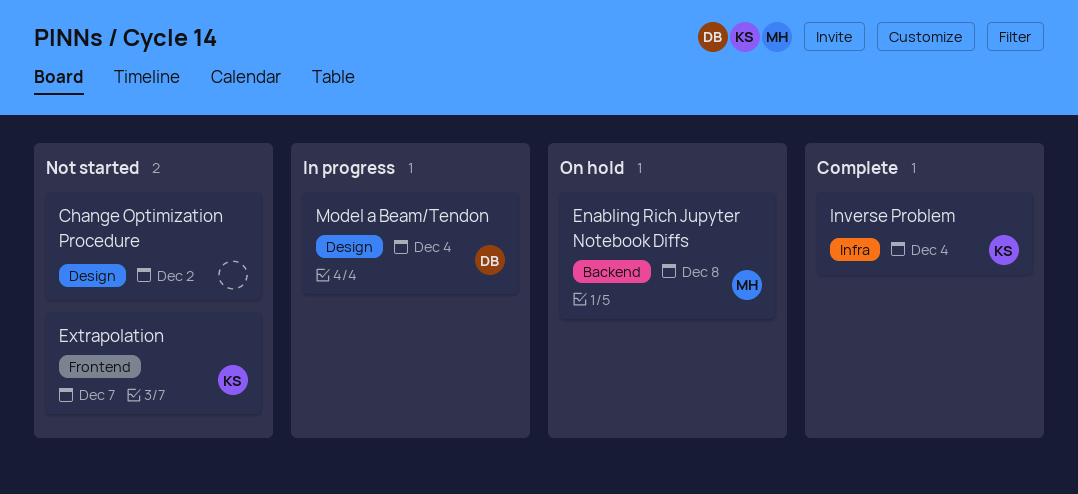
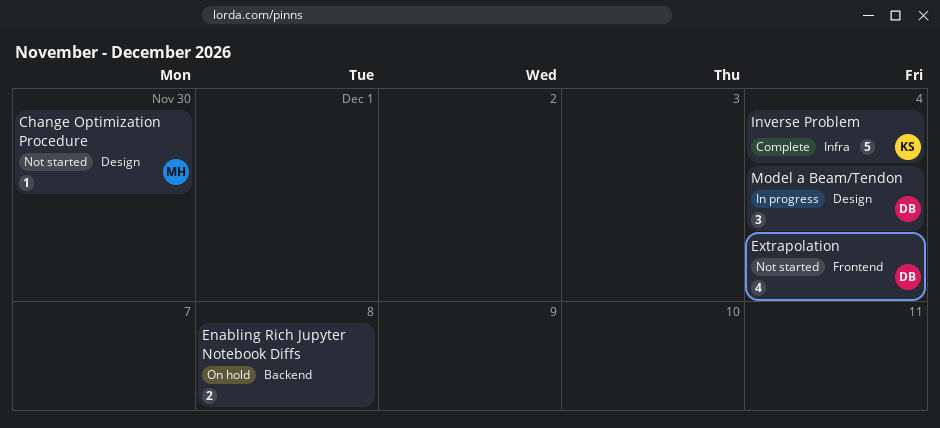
Change Optimization Procedure, owner: none -> MH
Change Optimization Procedure, due: Dec 2 -> Nov 30
Enabling Rich Jupyter Notebook Diffs, owner: MH -> none
Extrapolation, owner: KS -> DB
Extrapolation, due: Dec 7 -> Dec 4

